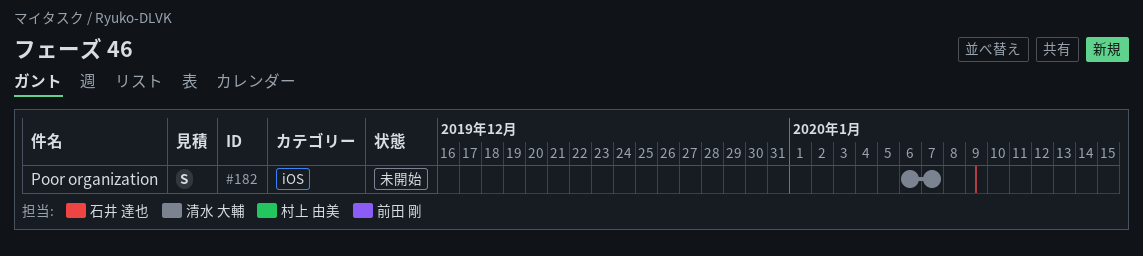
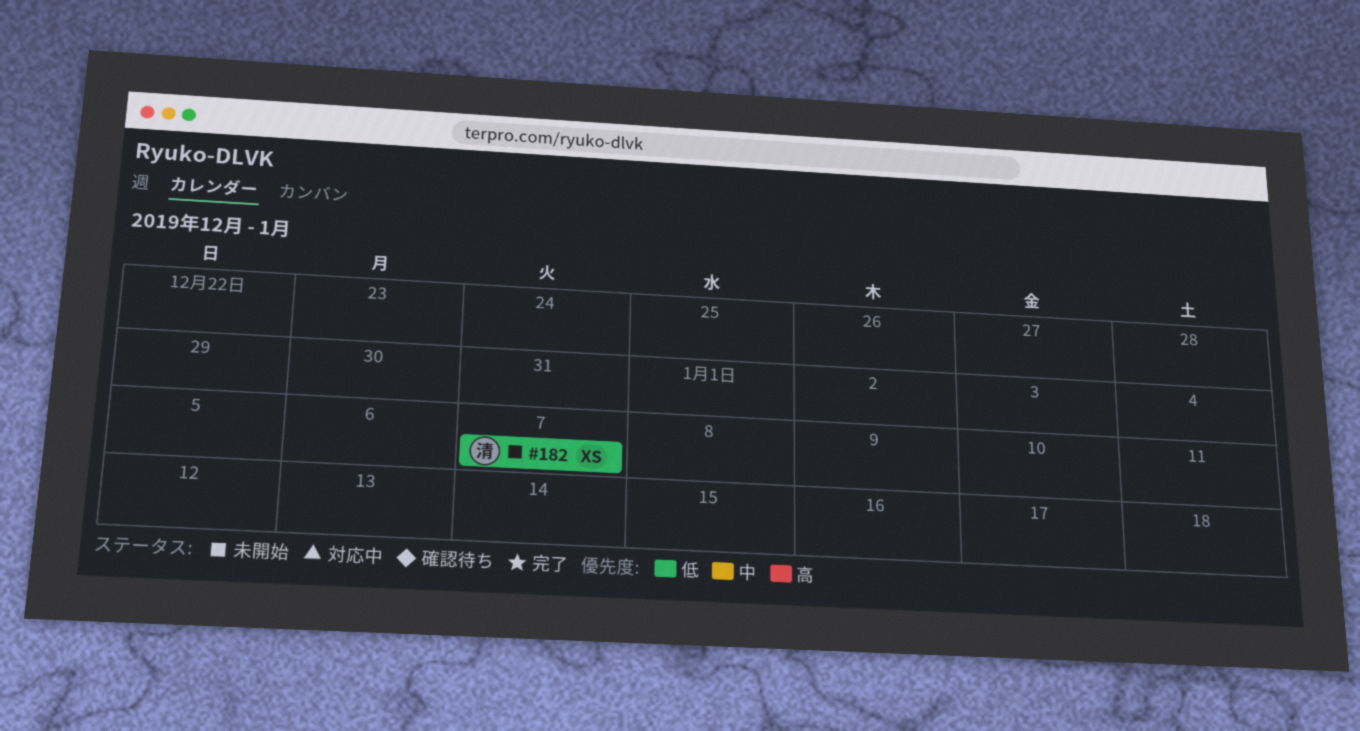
#182, estimate: S -> XS
#182, start: Jan 6 -> Jan 7

